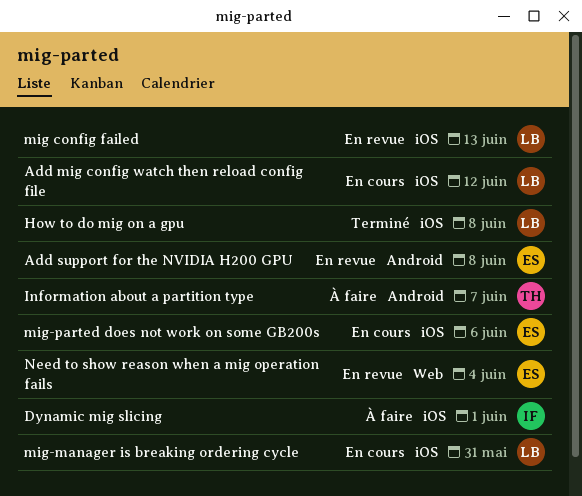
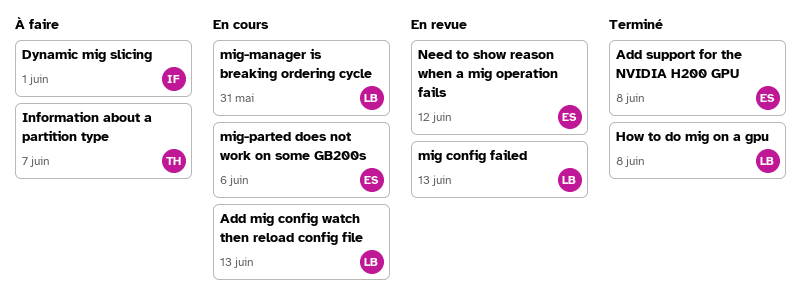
Add mig config watch then reload config file, due: Jun 12 -> Jun 13
Add support for the NVIDIA H200 GPU, status: En revue -> Terminé
Need to show reason when a mig operation fails, due: Jun 4 -> Jun 12

